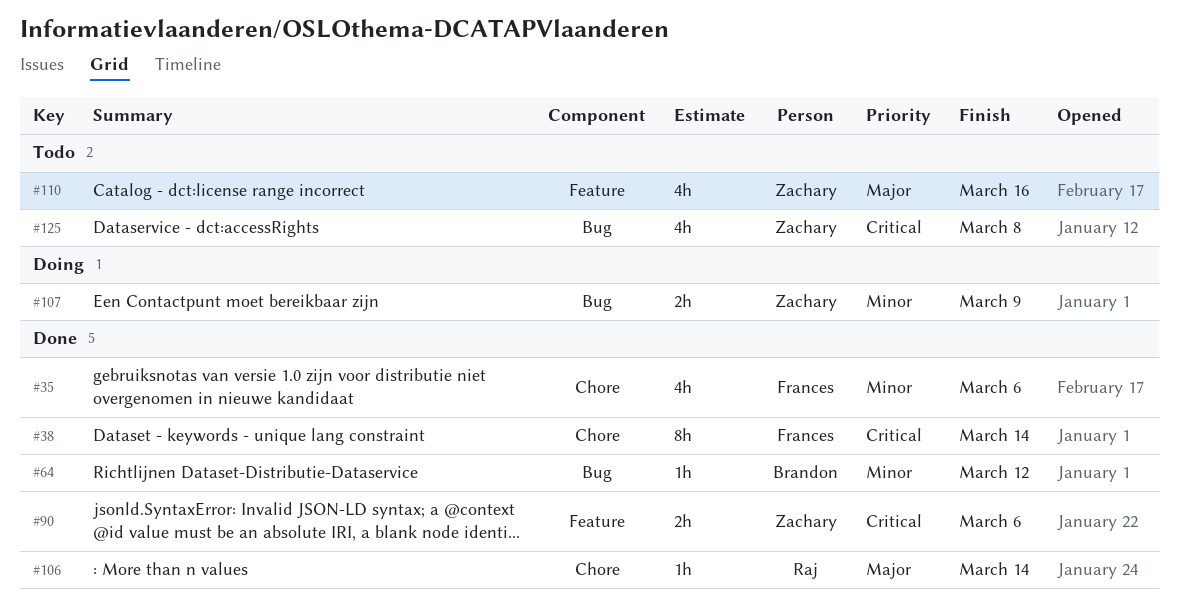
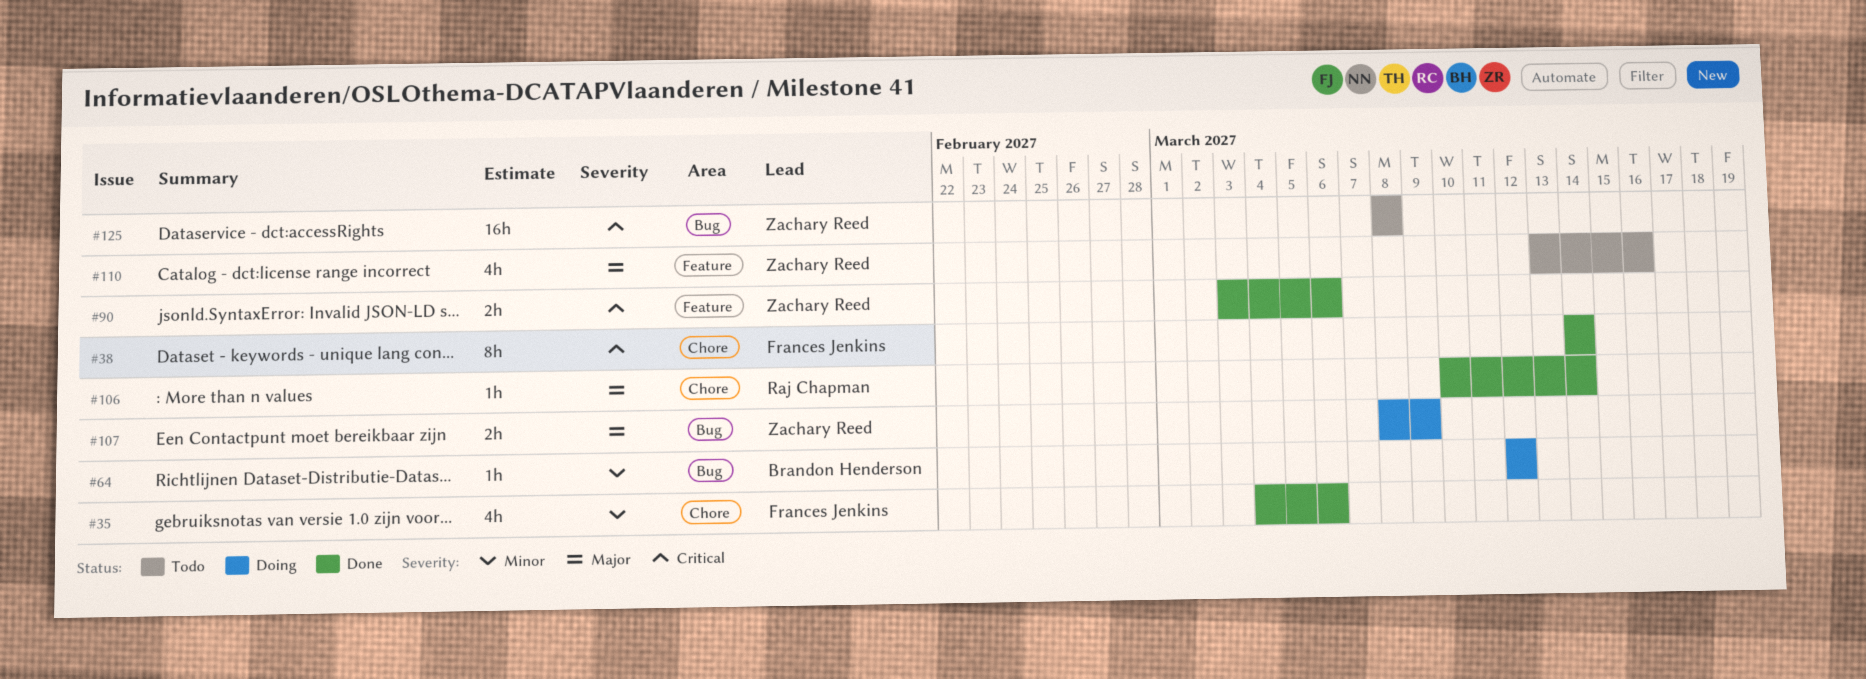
#64, status: Done -> Doing
#107, priority: Minor -> Major
#125, estimate: 4h -> 16h

